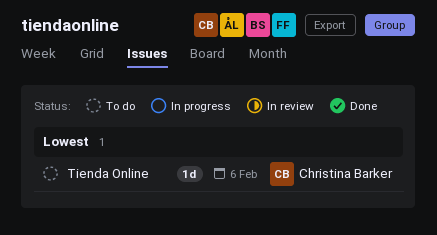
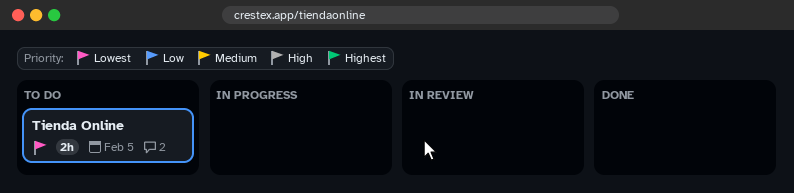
Tienda Online, estimate: 1d -> 2h
Tienda Online, due: Feb 6 -> Feb 5

